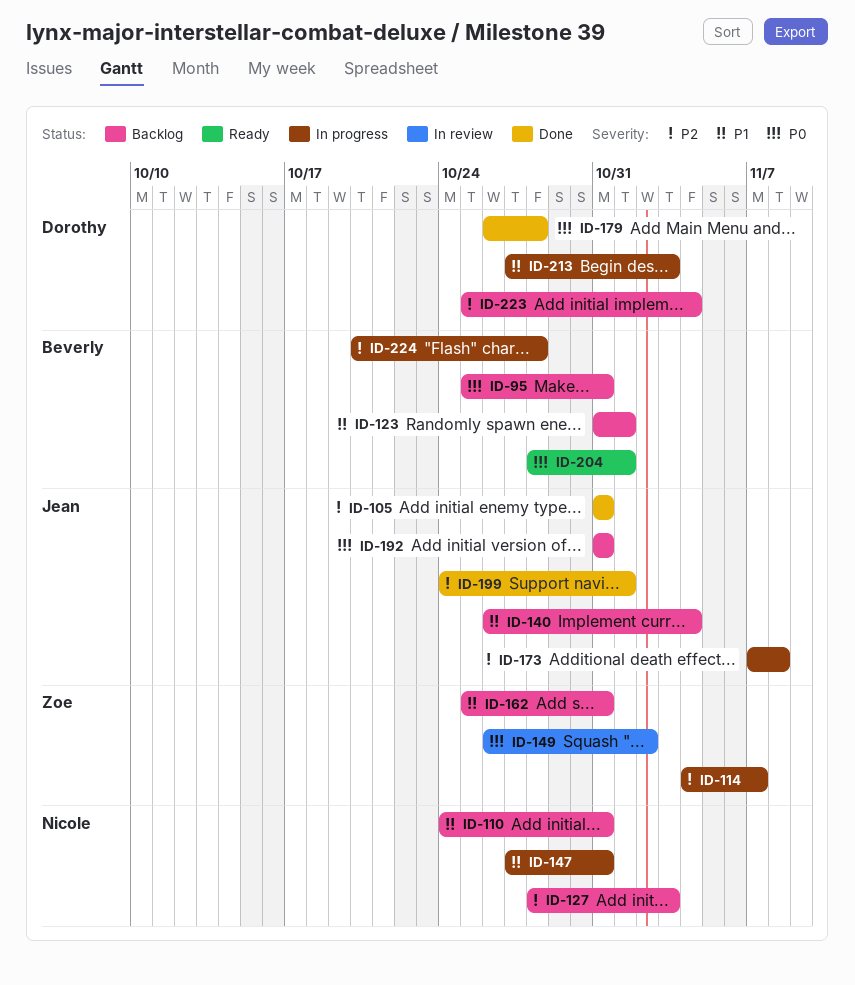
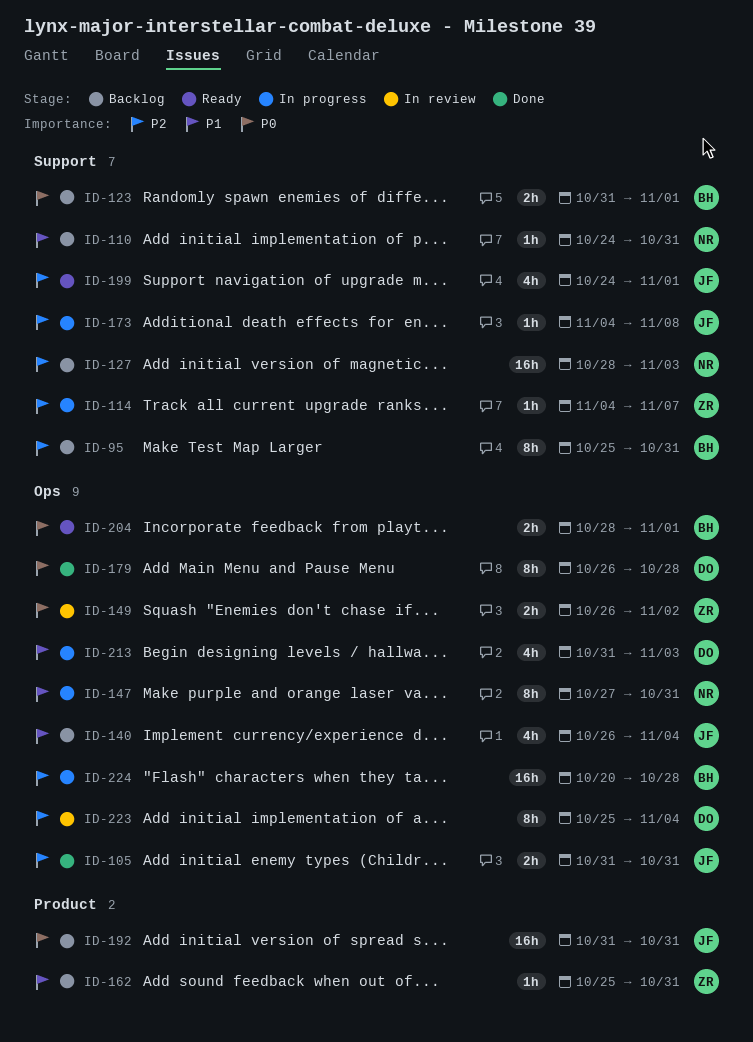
ID-95, priority: P0 -> P2
ID-123, priority: P1 -> P0
ID-173, start: Nov 7 -> Nov 4
ID-199, status: Done -> Ready
ID-213, start: Oct 27 -> Oct 31
ID-223, status: Backlog -> In review

